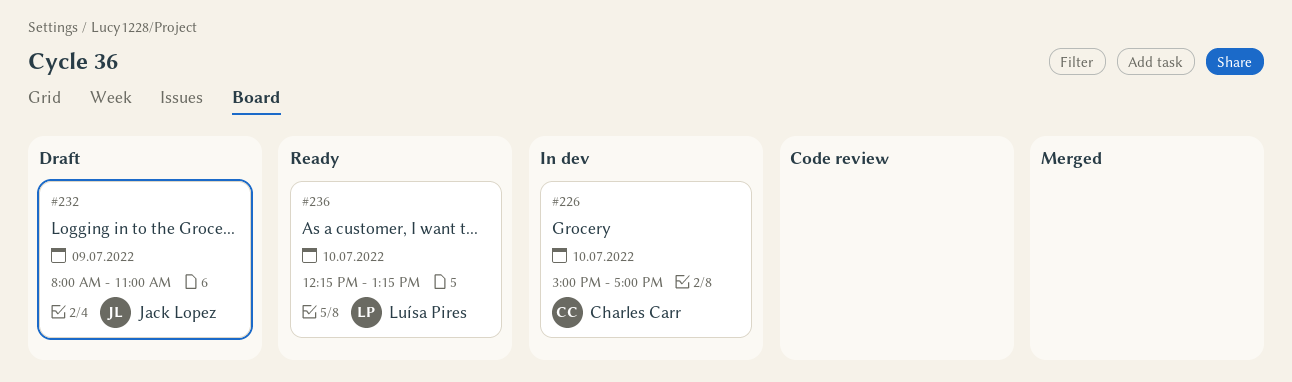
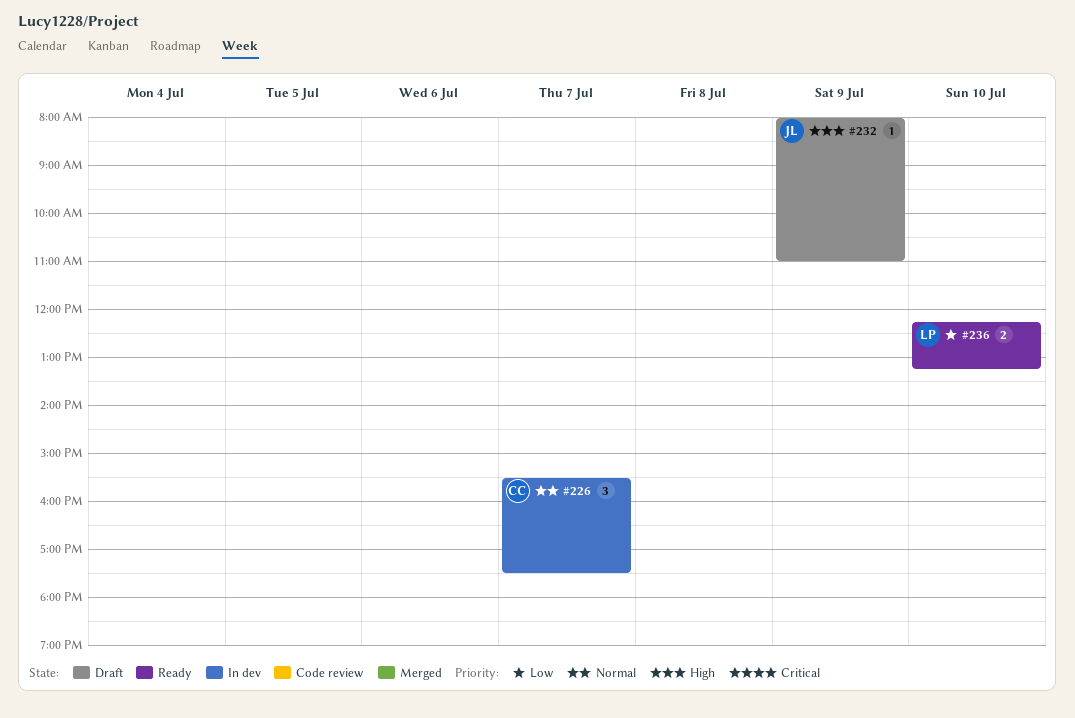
#226, day: Jul 10 -> Jul 7
#226, begins: 15:00 -> 15:30
#226, ends: 17:00 -> 17:30

